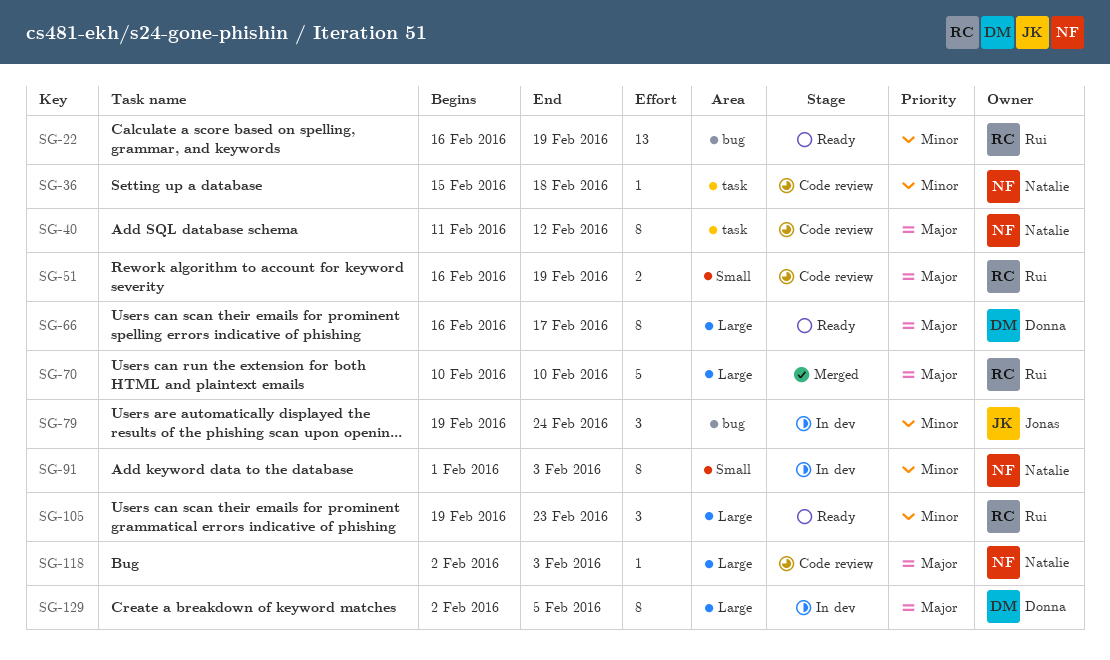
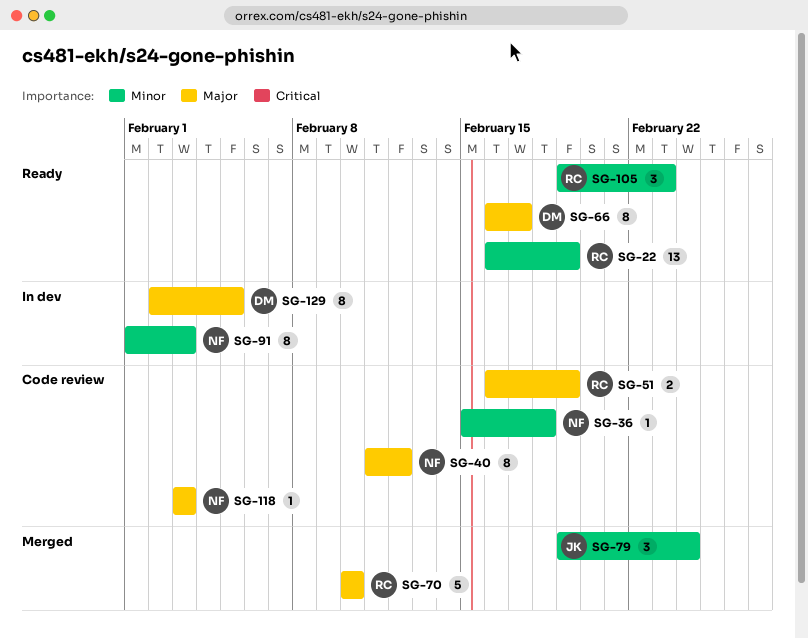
SG-79, status: In dev -> Merged
SG-118, start: Feb 2 -> Feb 3

